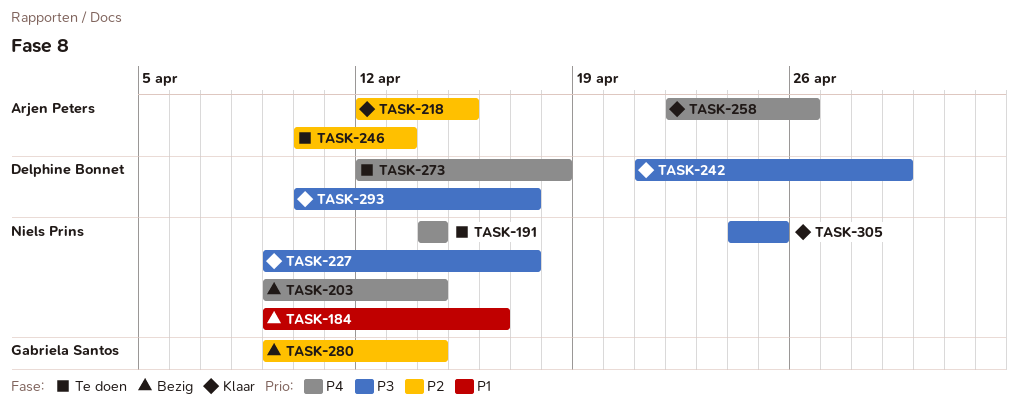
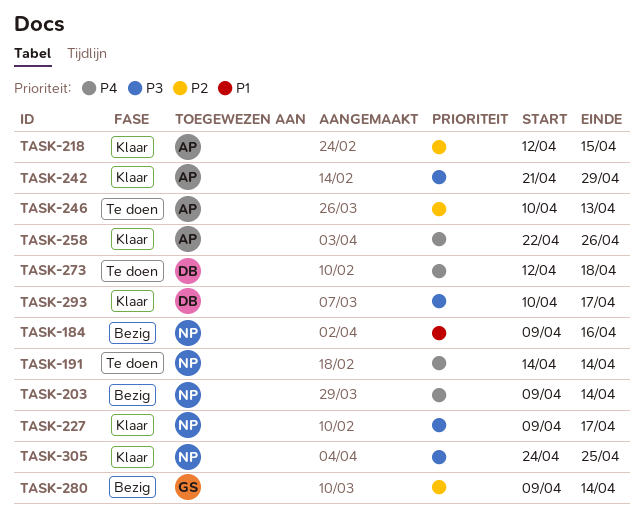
TASK-242, owner: Delphine Bonnet -> Arjen Peters

